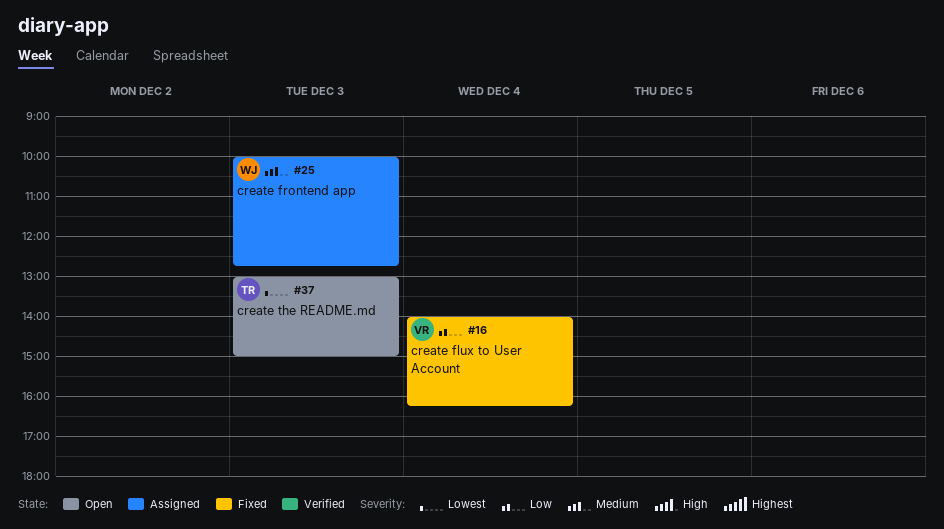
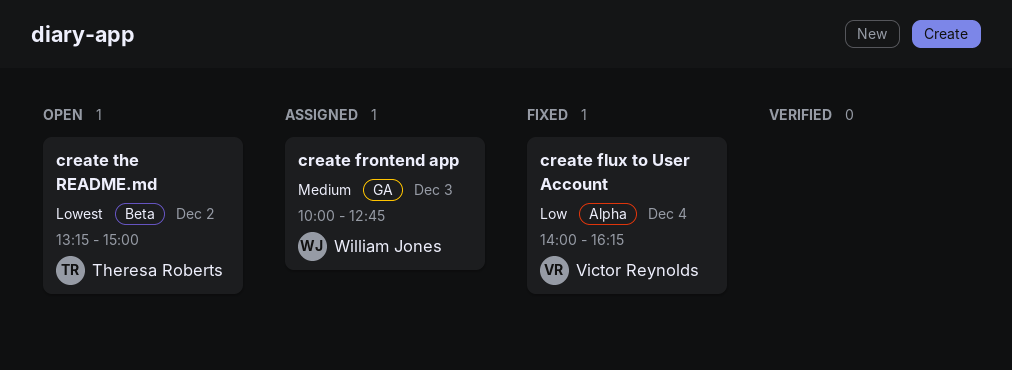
create the README.md, day: Dec 3 -> Dec 2
create the README.md, begins: 13:00 -> 13:15

